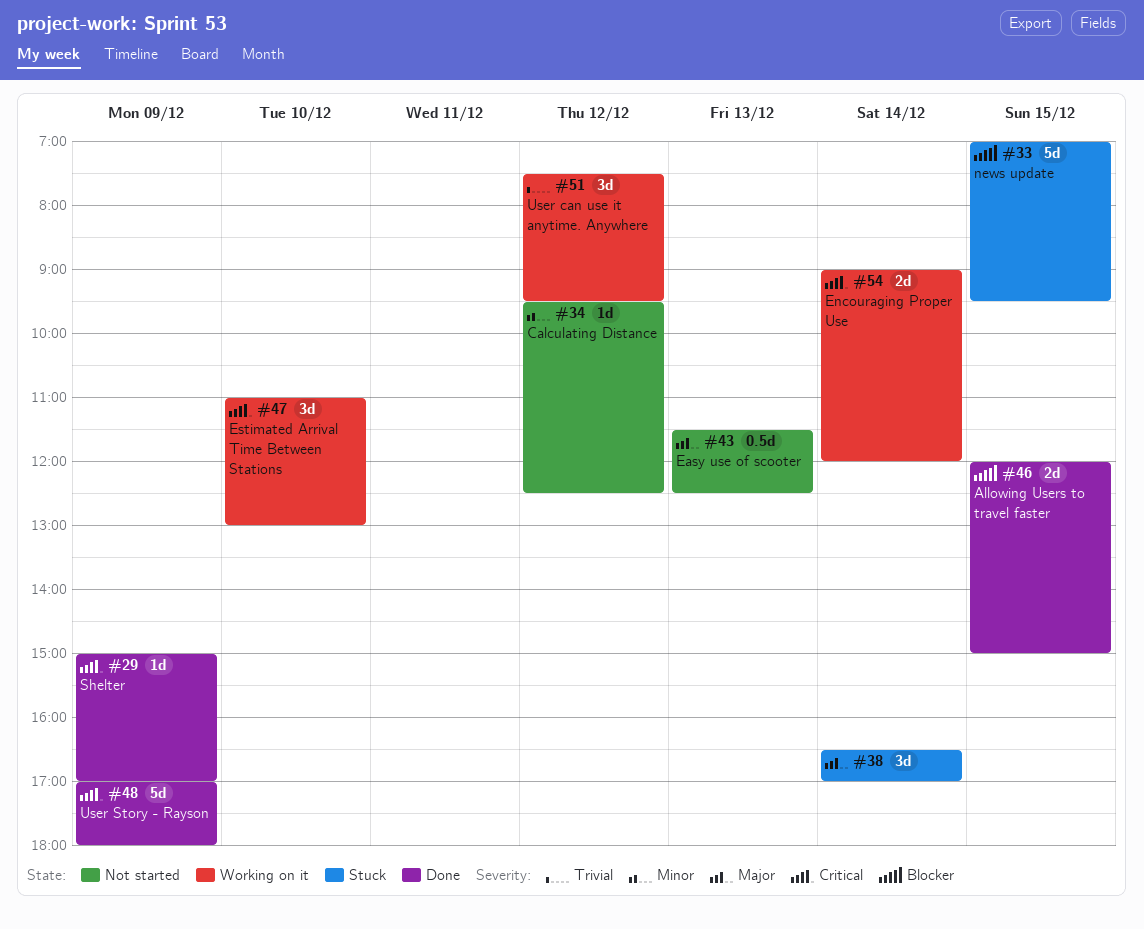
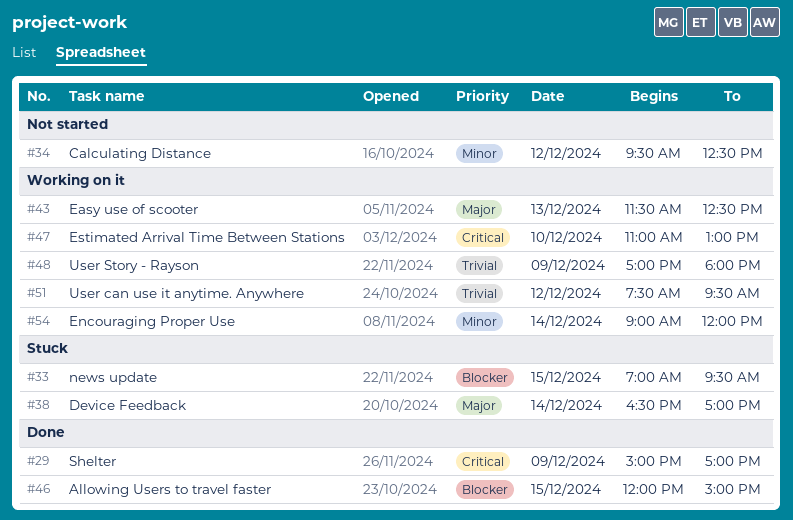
#43, status: Not started -> Working on it
#48, status: Done -> Working on it
#48, priority: Critical -> Trivial
#54, priority: Critical -> Minor

